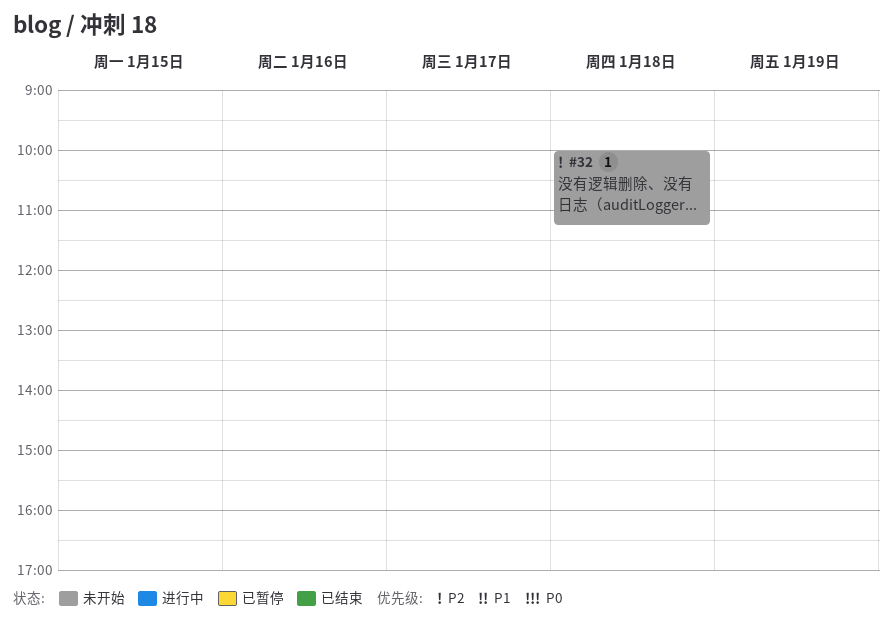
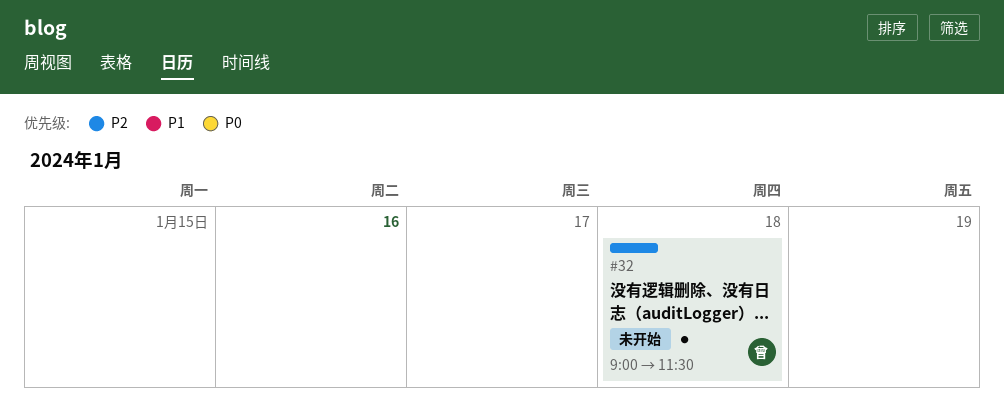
#32, begins: 10:00 -> 09:00
#32, ends: 11:15 -> 11:30

